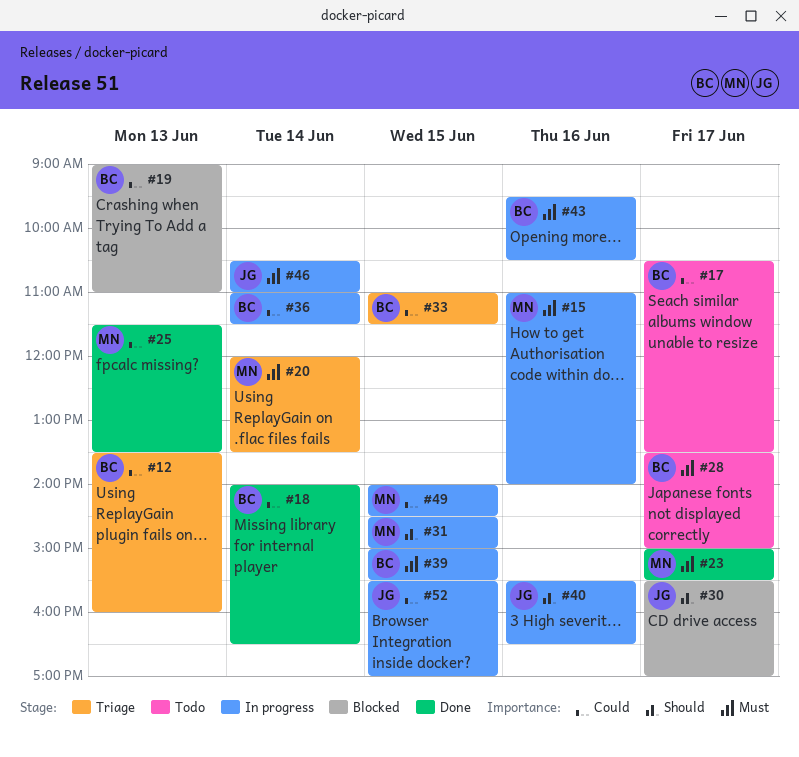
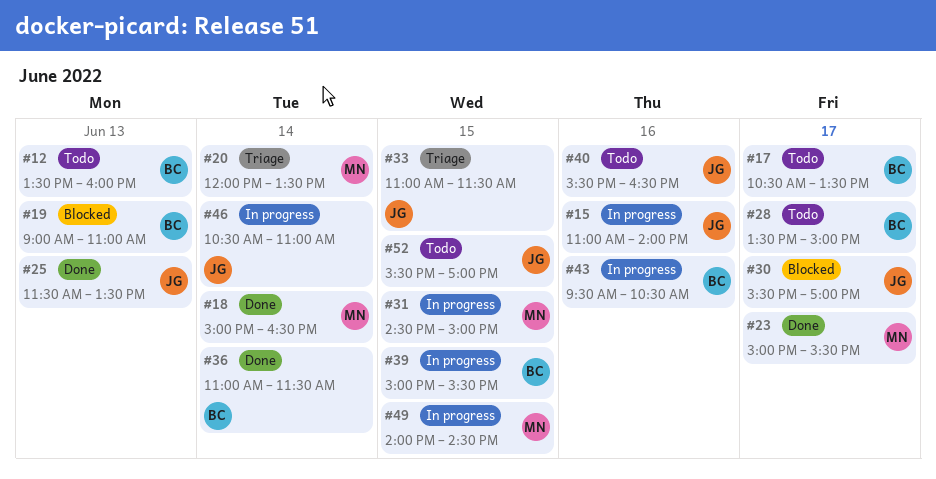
#12, status: Triage -> Todo
#15, owner: MN -> JG
#18, owner: BC -> MN
#18, begins: 14:00 -> 15:00
#25, owner: MN -> JG
#33, owner: BC -> JG
#36, status: In progress -> Done
#40, status: In progress -> Todo
#52, status: In progress -> Todo

